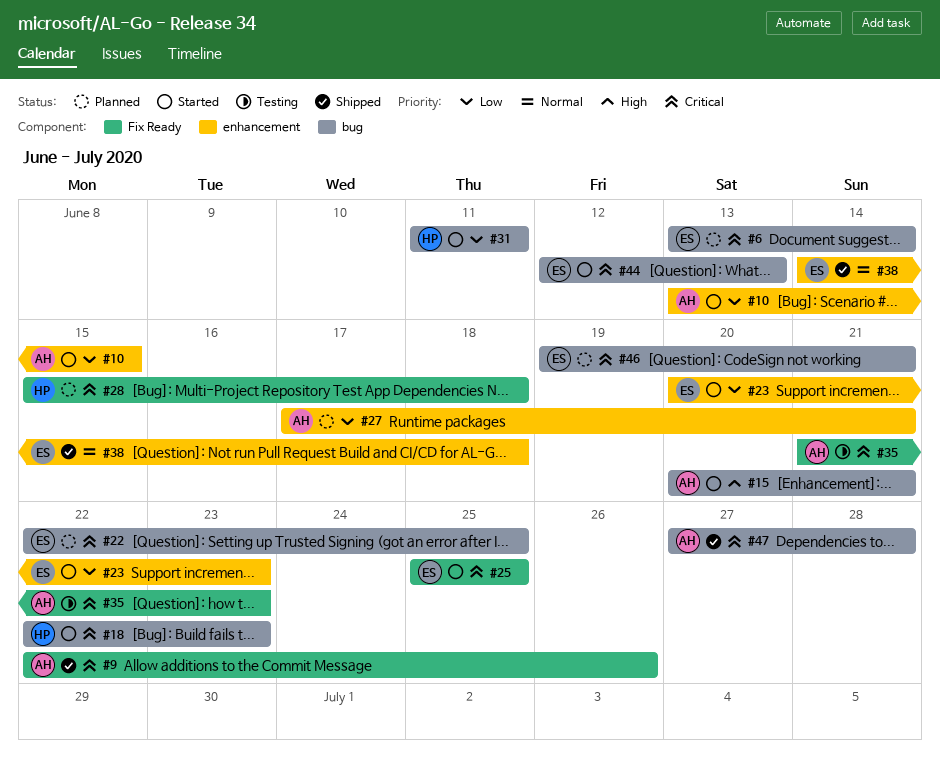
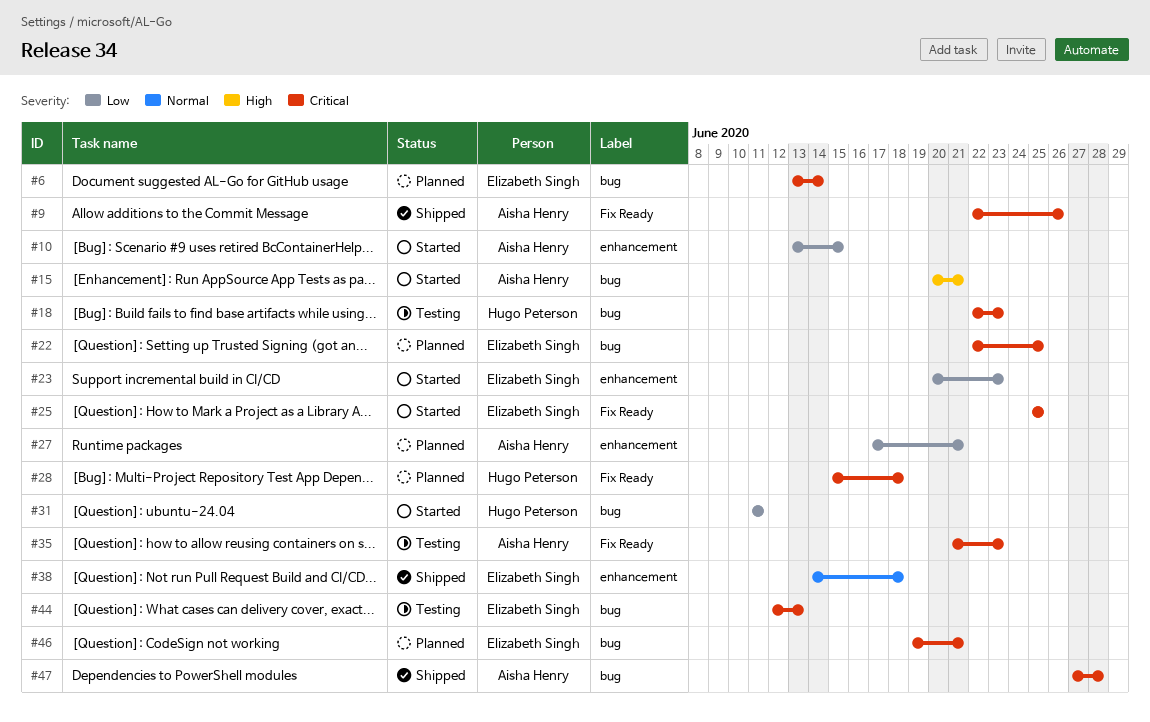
#18, status: Started -> Testing
#44, status: Started -> Testing

